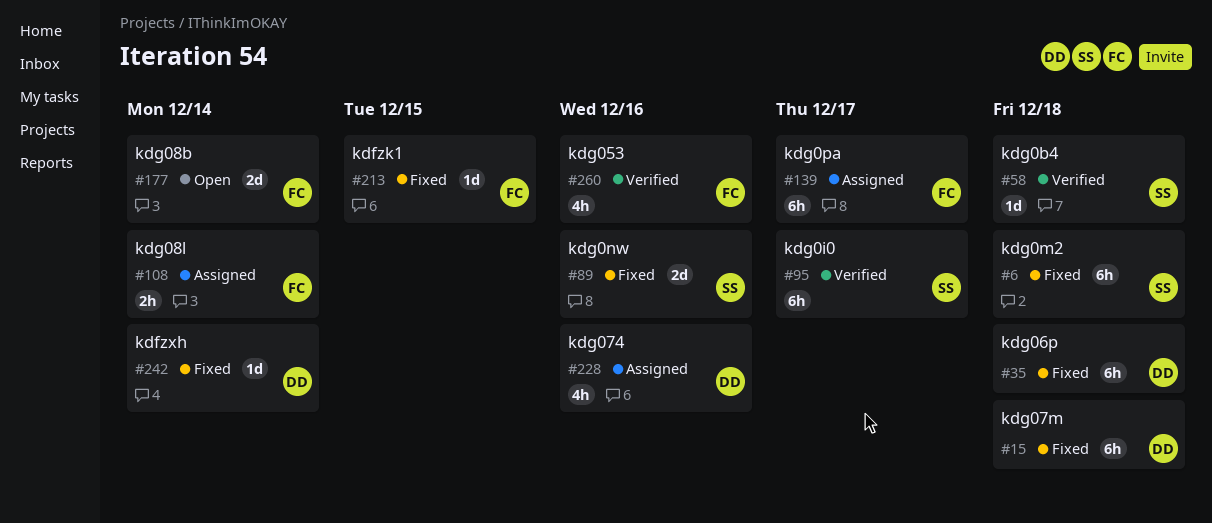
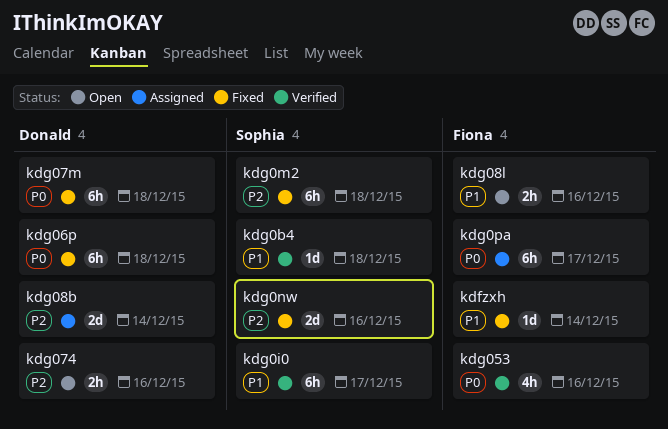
kdfzk1: present -> none
kdfzxh, owner: Donald -> Fiona
kdg074, status: Assigned -> Open
kdg074, estimate: 4h -> 2h
kdg08b, status: Open -> Assigned
kdg08b, owner: Fiona -> Donald
kdg08l, status: Assigned -> Open
kdg08l, due: Dec 14 -> Dec 16

